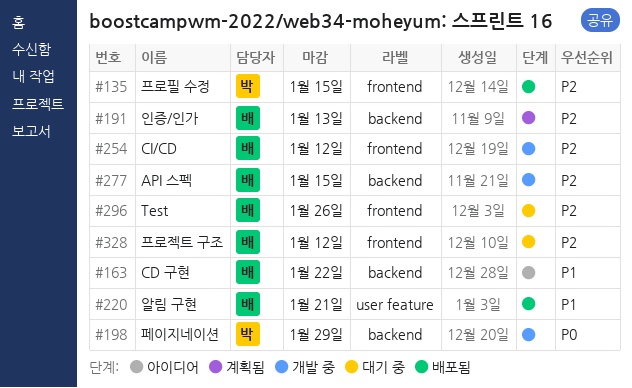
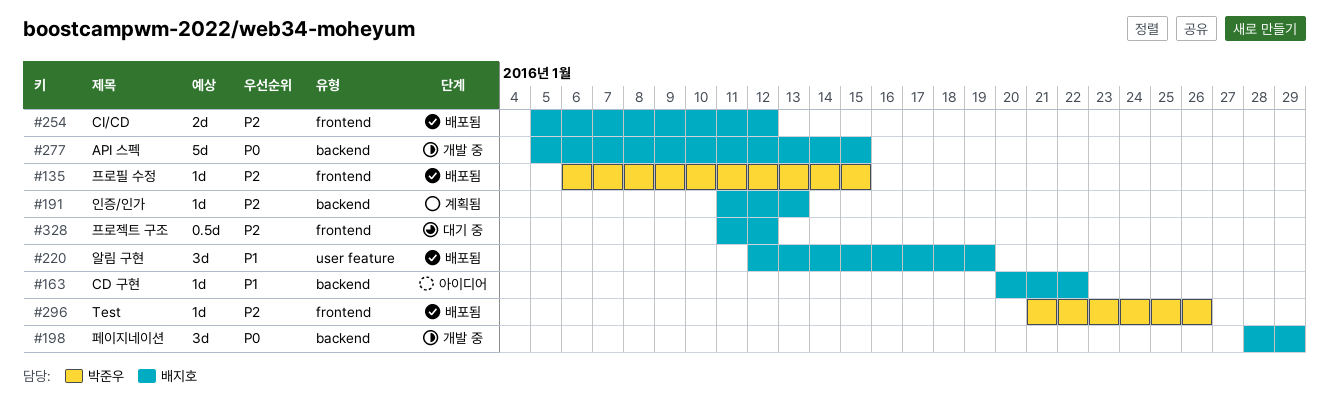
#198, owner: 박준우 -> 배지호
#220, due: Jan 21 -> Jan 19
#254, status: 개발 중 -> 배포됨
#277, priority: P2 -> P0
#296, status: 대기 중 -> 배포됨
#296, owner: 배지호 -> 박준우

